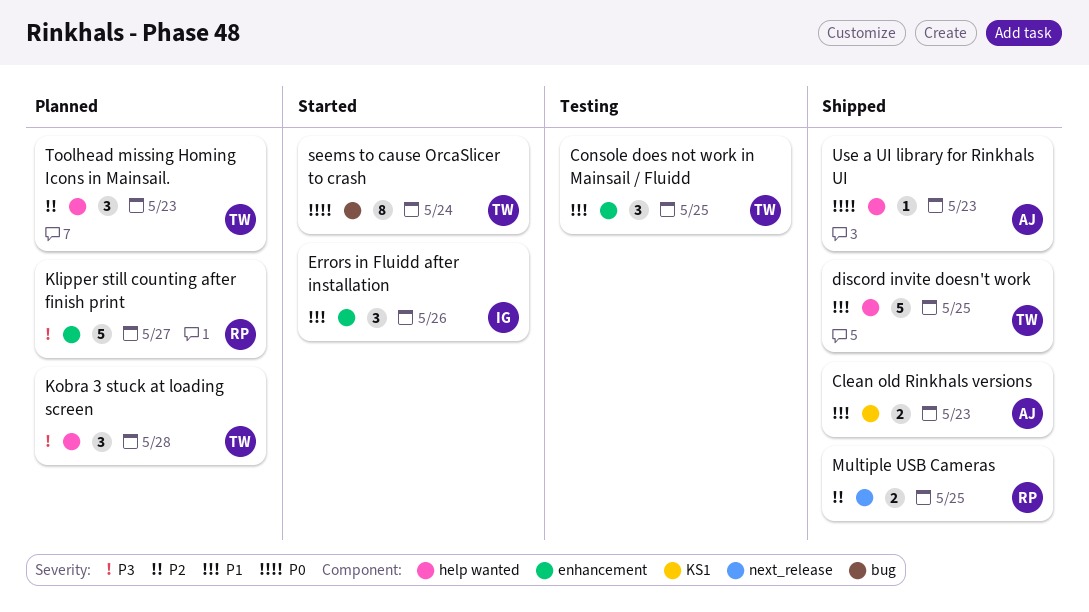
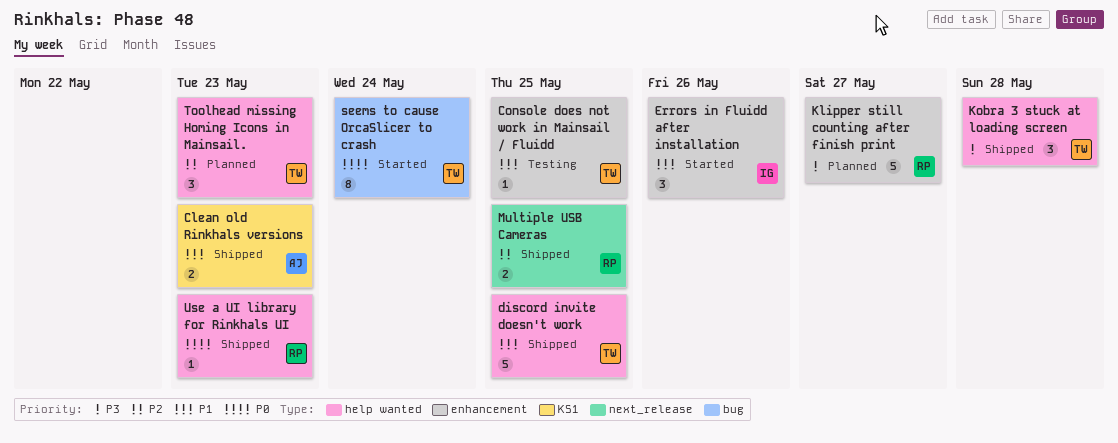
Console does not work in Mainsail / Fluidd, estimate: 3 -> 1
Kobra 3 stuck at loading screen, status: Planned -> Shipped
Use a UI library for Rinkhals UI, owner: AJ -> RP

